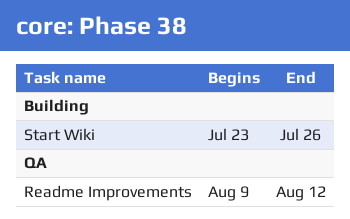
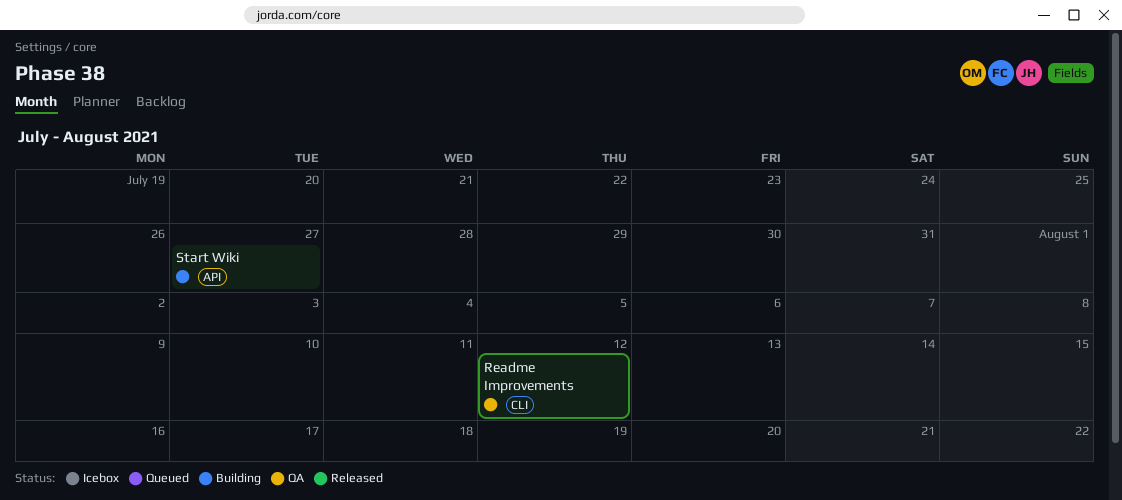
Start Wiki, due: Jul 26 -> Jul 27

